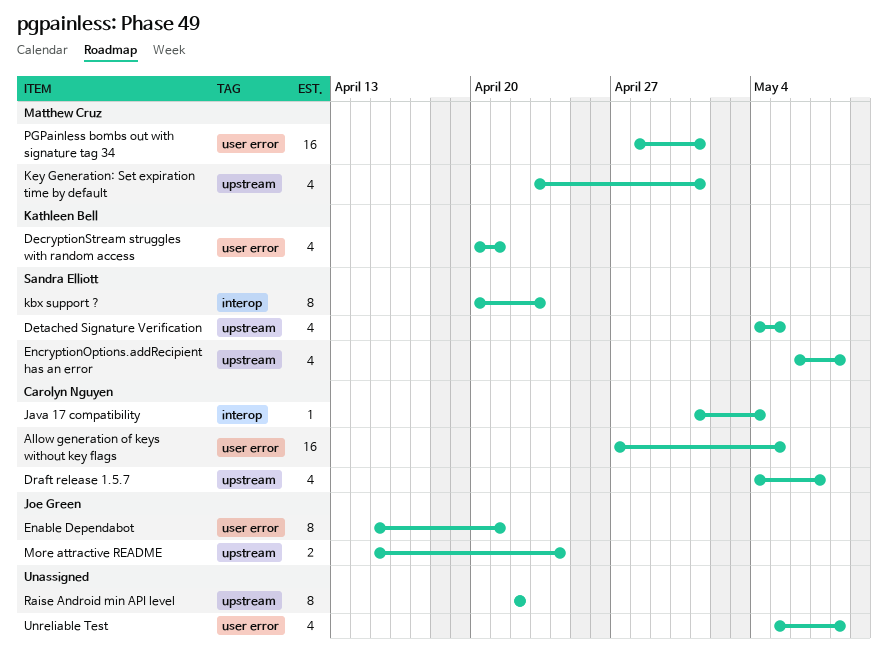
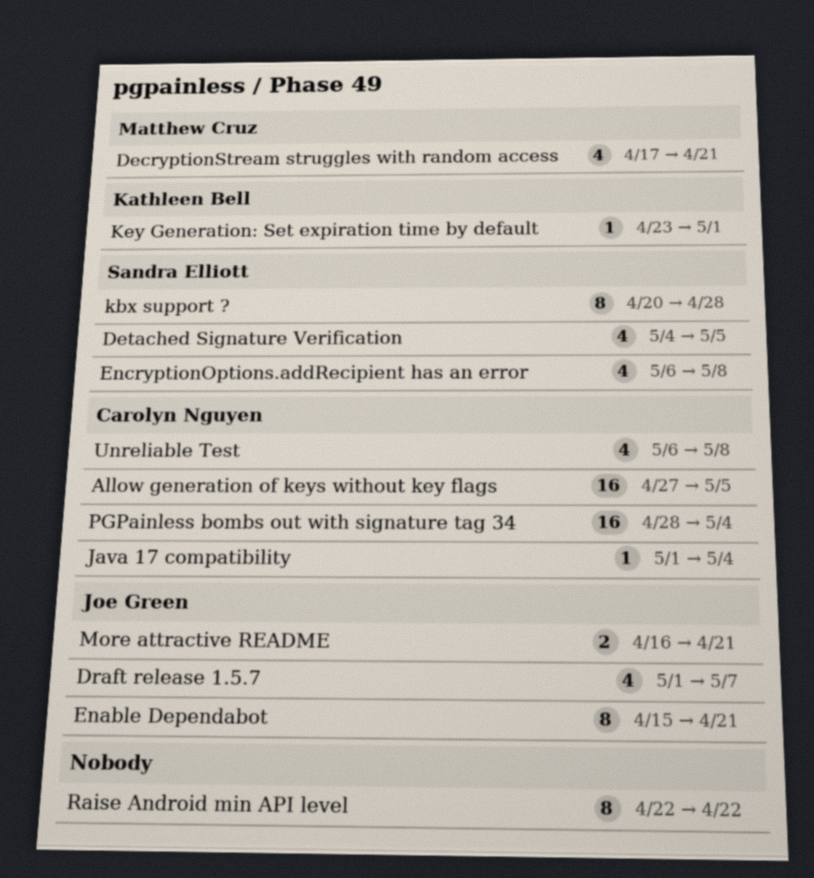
DecryptionStream struggles with random access, owner: Kathleen Bell -> Matthew Cruz
DecryptionStream struggles with random access, start: Apr 20 -> Apr 17
Draft release 1.5.7, owner: Carolyn Nguyen -> Joe Green
Draft release 1.5.7, start: May 4 -> May 1
kbx support ?, due: Apr 23 -> Apr 28
Key Generation: Set expiration time by default, owner: Matthew Cruz -> Kathleen Bell
Key Generation: Set expiration time by default, estimate: 4 -> 1
More attractive README, start: Apr 15 -> Apr 16
More attractive README, due: Apr 24 -> Apr 21
PGPainless bombs out with signature tag 34, owner: Matthew Cruz -> Carolyn Nguyen
PGPainless bombs out with signature tag 34, due: May 1 -> May 4
Unreliable Test, owner: none -> Carolyn Nguyen
Unreliable Test, start: May 5 -> May 6

